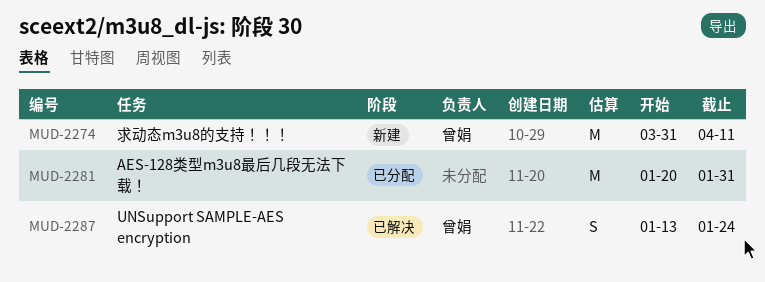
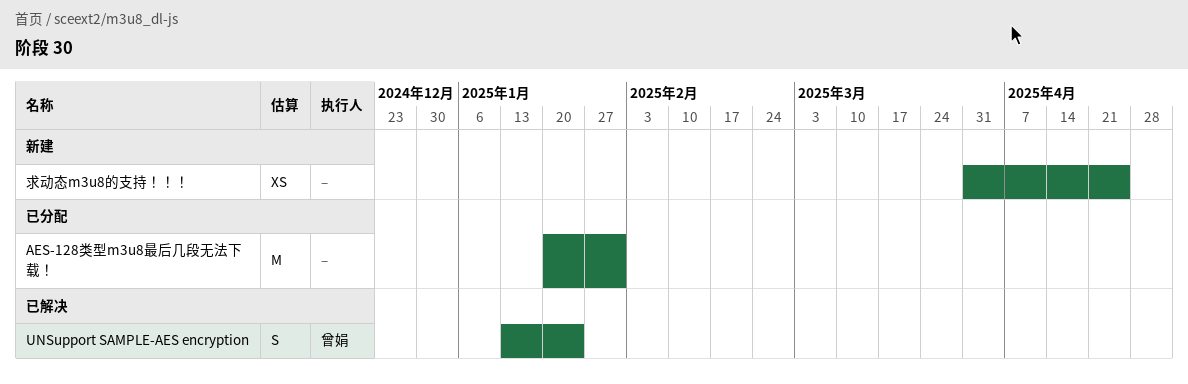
求动态m3u8的支持！！！, owner: 曾娟 -> none
求动态m3u8的支持！！！, estimate: M -> XS
求动态m3u8的支持！！！, due: Apr 11 -> Apr 25

